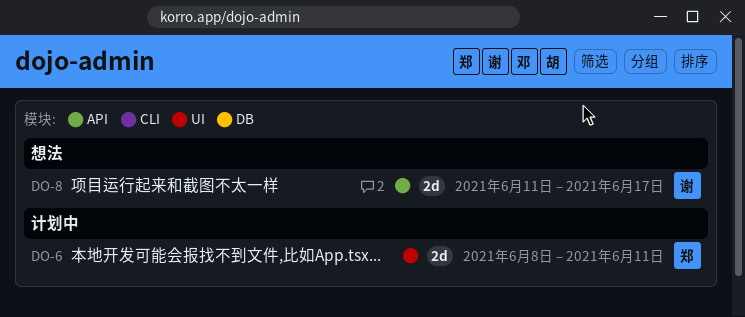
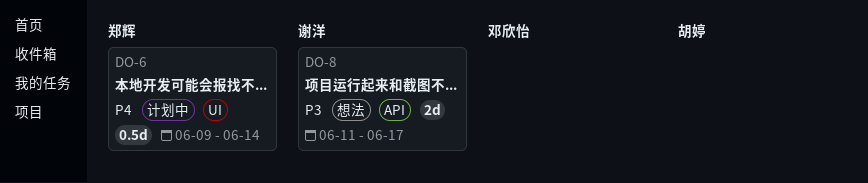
DO-6, estimate: 2d -> 0.5d
DO-6, start: Jun 8 -> Jun 9
DO-6, due: Jun 11 -> Jun 14

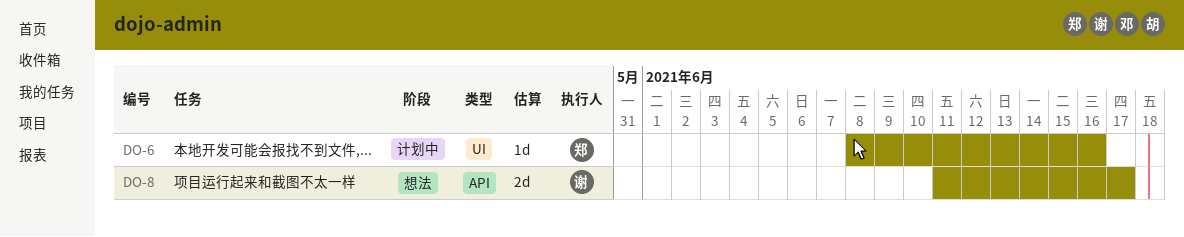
DO-6, estimate: 0.5d -> 1d
DO-6, start: Jun 9 -> Jun 8
DO-6, due: Jun 14 -> Jun 16

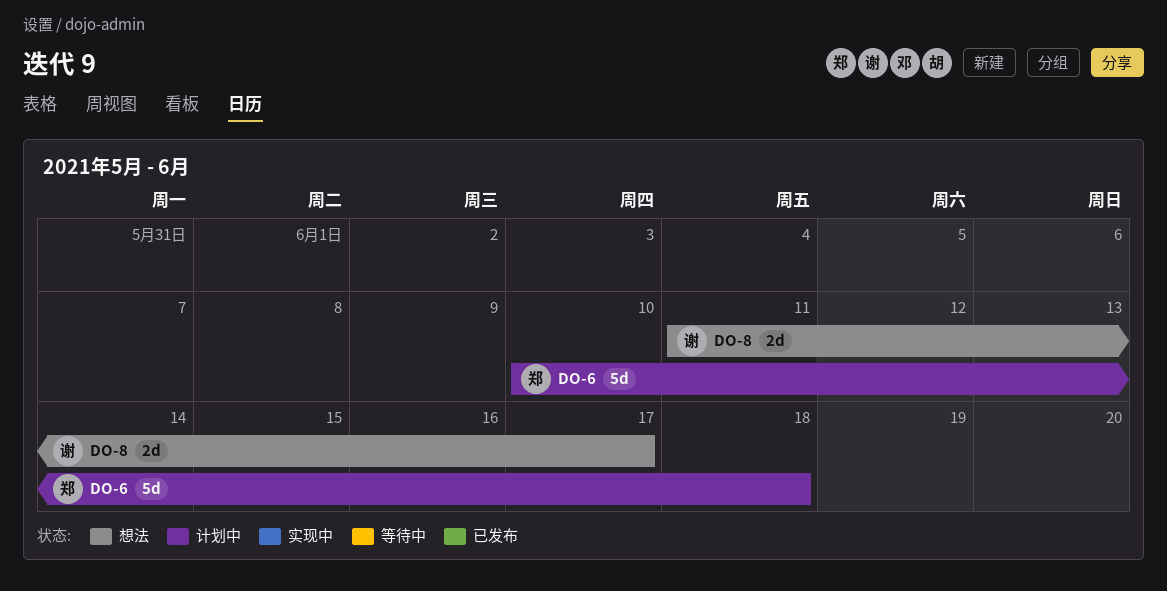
DO-6, estimate: 1d -> 5d
DO-6, start: Jun 8 -> Jun 10
DO-6, due: Jun 16 -> Jun 18

